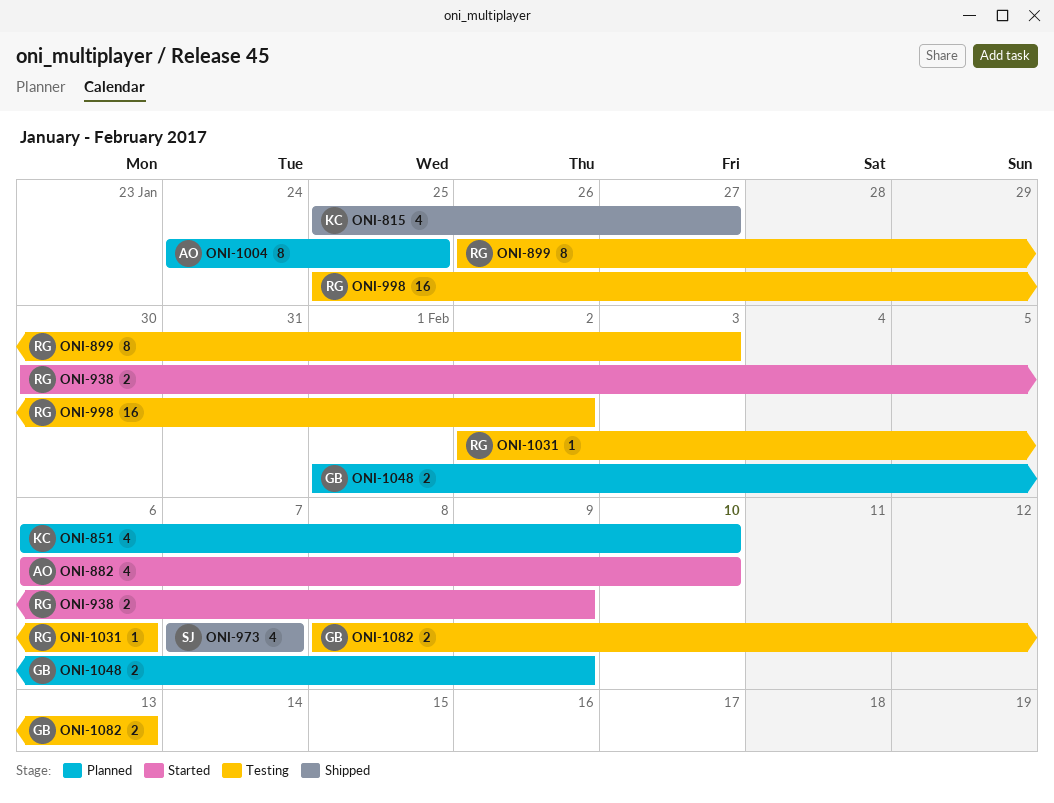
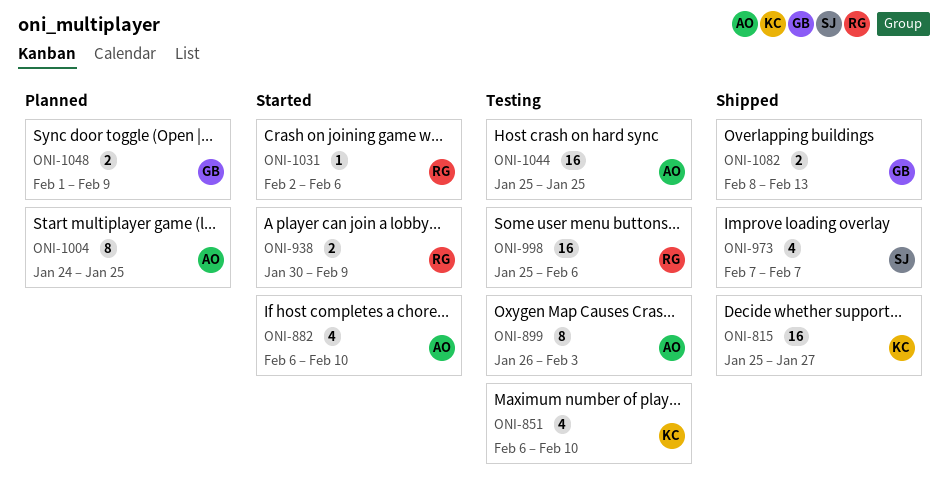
ONI-815, estimate: 4 -> 16
ONI-851, status: Planned -> Testing
ONI-899, owner: RG -> AO
ONI-998, due: Feb 2 -> Feb 6
ONI-1031, status: Testing -> Started
ONI-1044: none -> present
ONI-1082, status: Testing -> Shipped

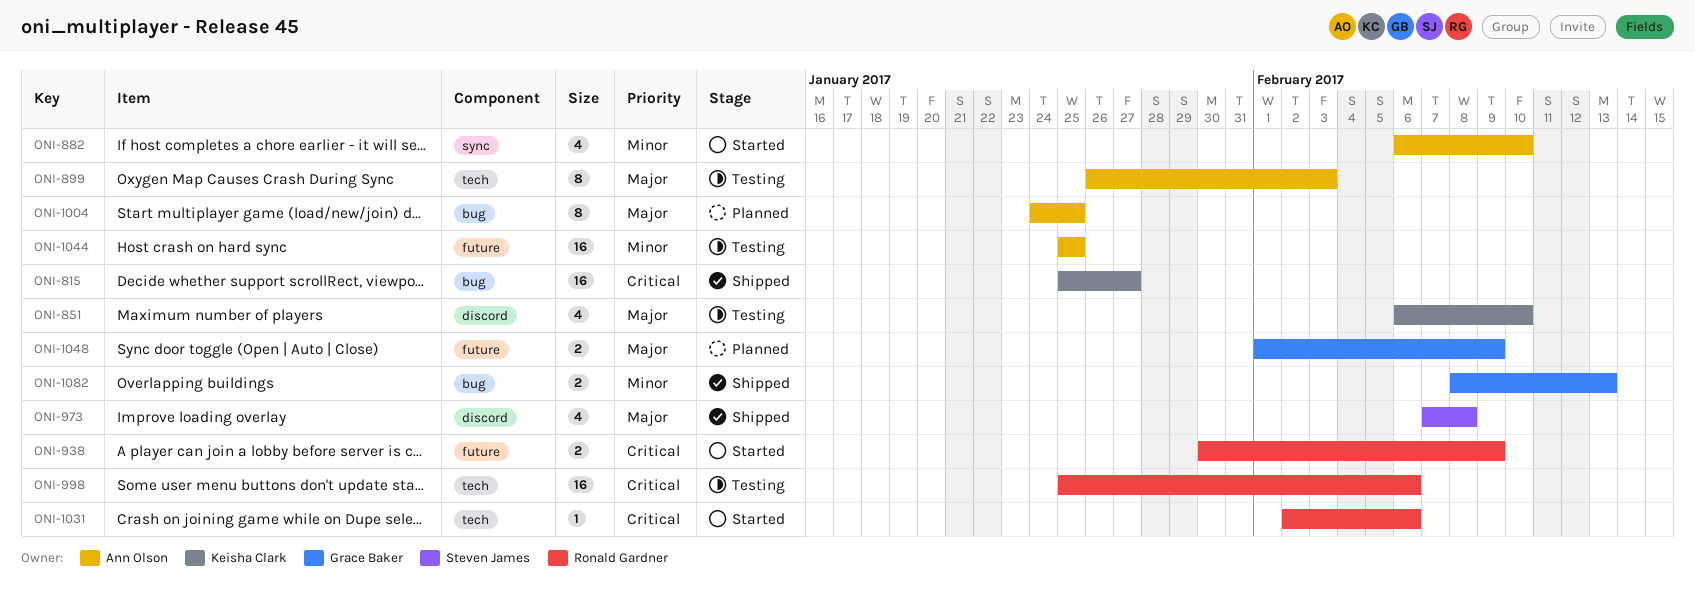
ONI-973, due: Feb 7 -> Feb 8

